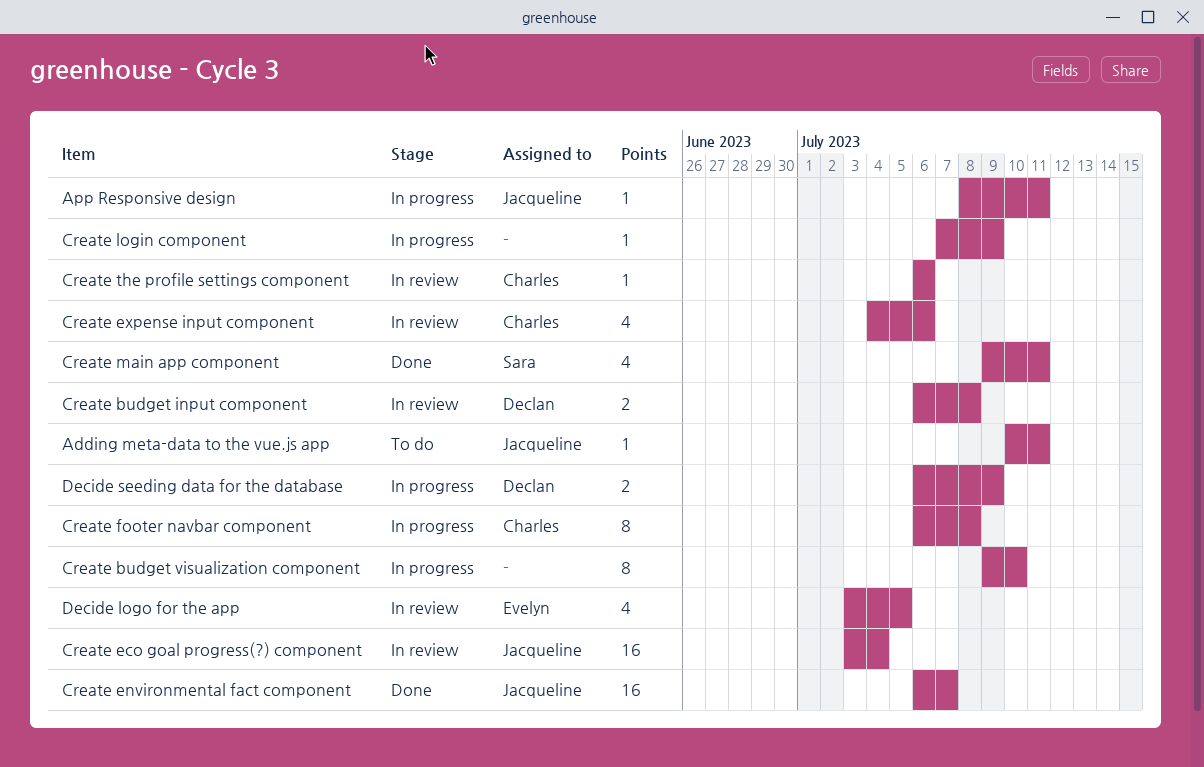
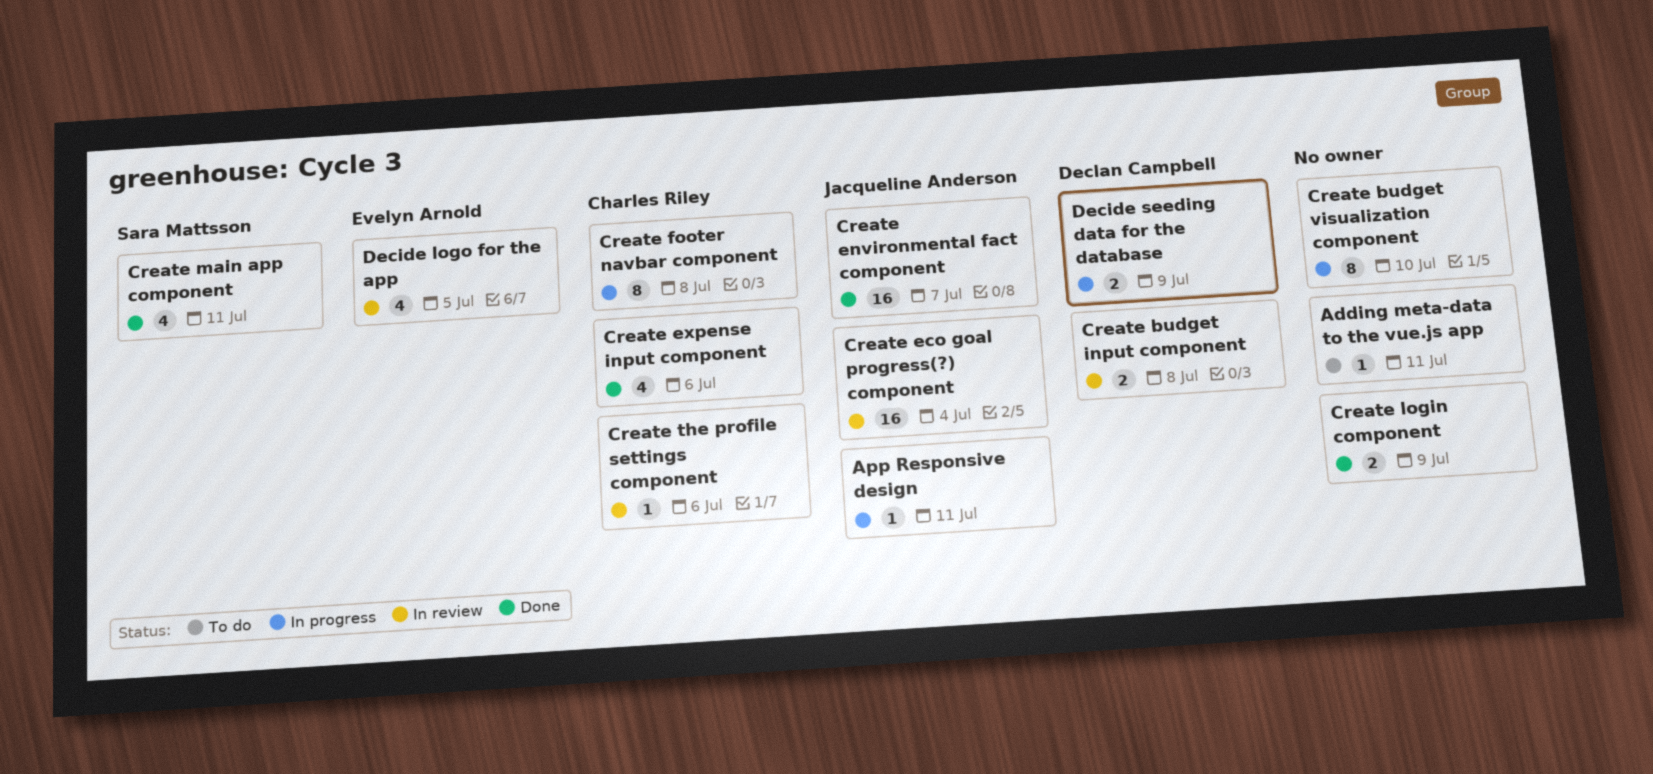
Adding meta-data to the vue.js app, owner: Jacqueline Anderson -> none
Create expense input component, status: In review -> Done
Create login component, status: In progress -> Done
Create login component, estimate: 1 -> 2

